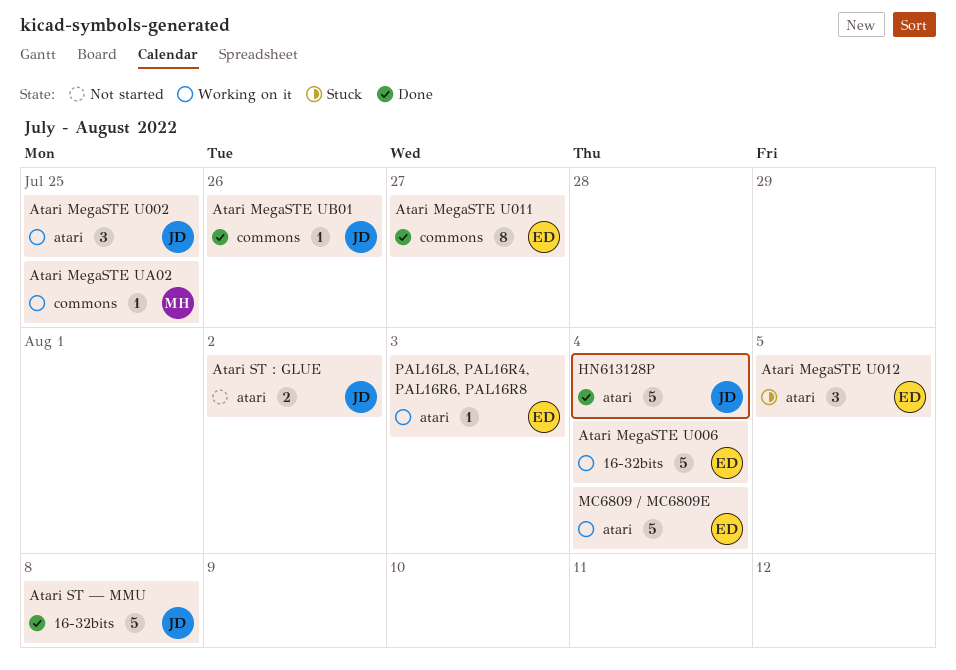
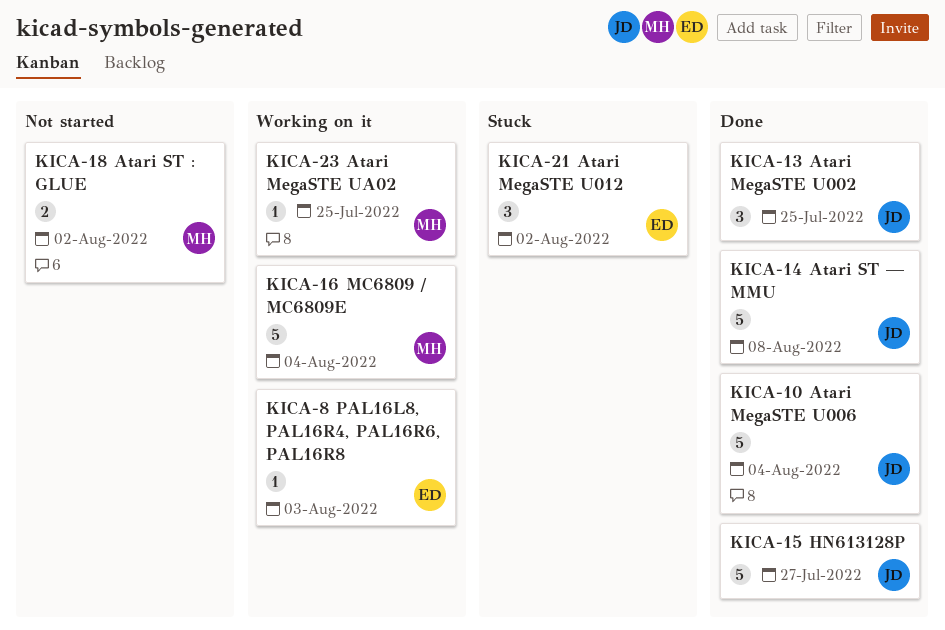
Atari MegaSTE U002, status: Working on it -> Done
Atari MegaSTE U006, status: Working on it -> Done
Atari MegaSTE U006, owner: ED -> JD
Atari MegaSTE U011: present -> none
Atari MegaSTE U012, due: Aug 5 -> Aug 2
Atari MegaSTE UB01: present -> none
Atari ST : GLUE, owner: JD -> MH
HN613128P, due: Aug 4 -> Jul 27
MC6809 / MC6809E, owner: ED -> MH

